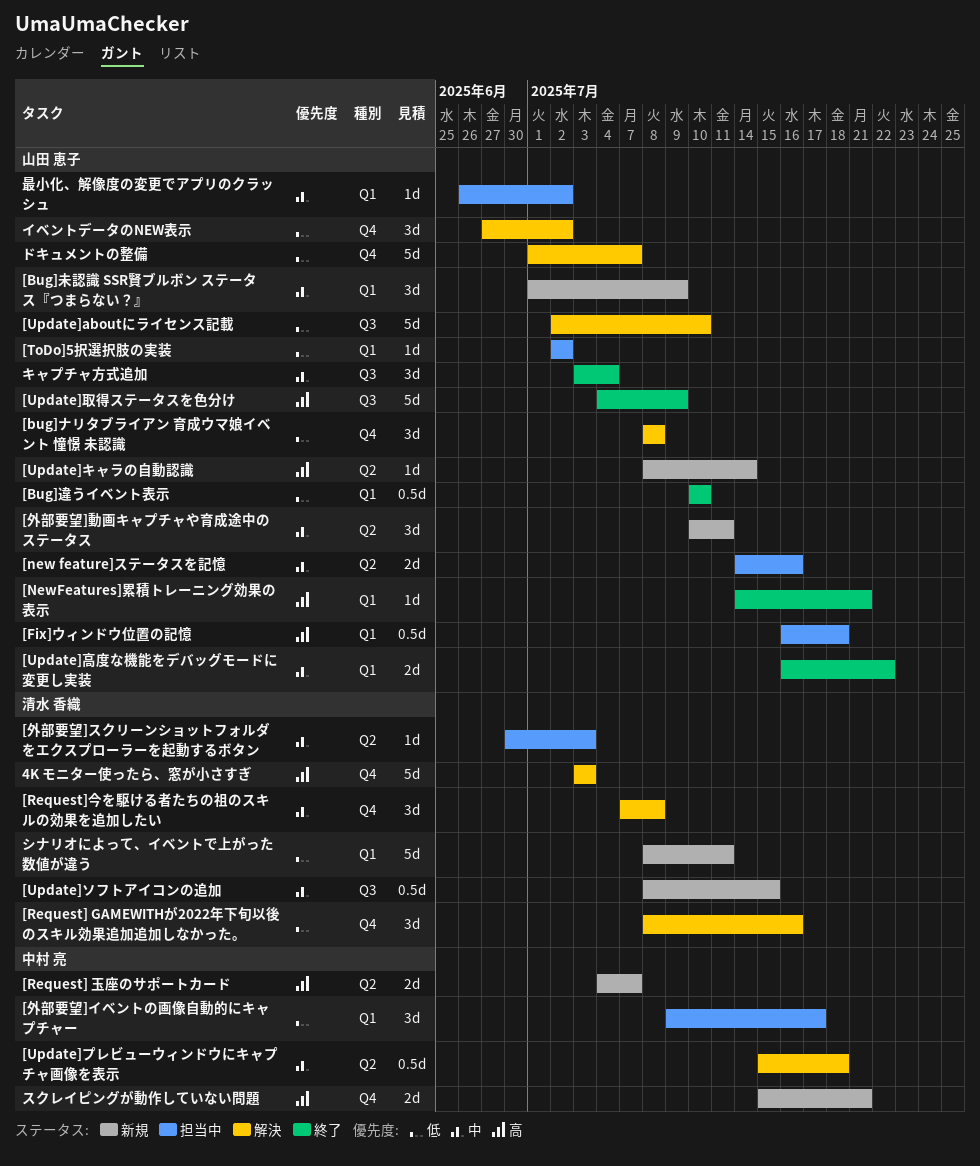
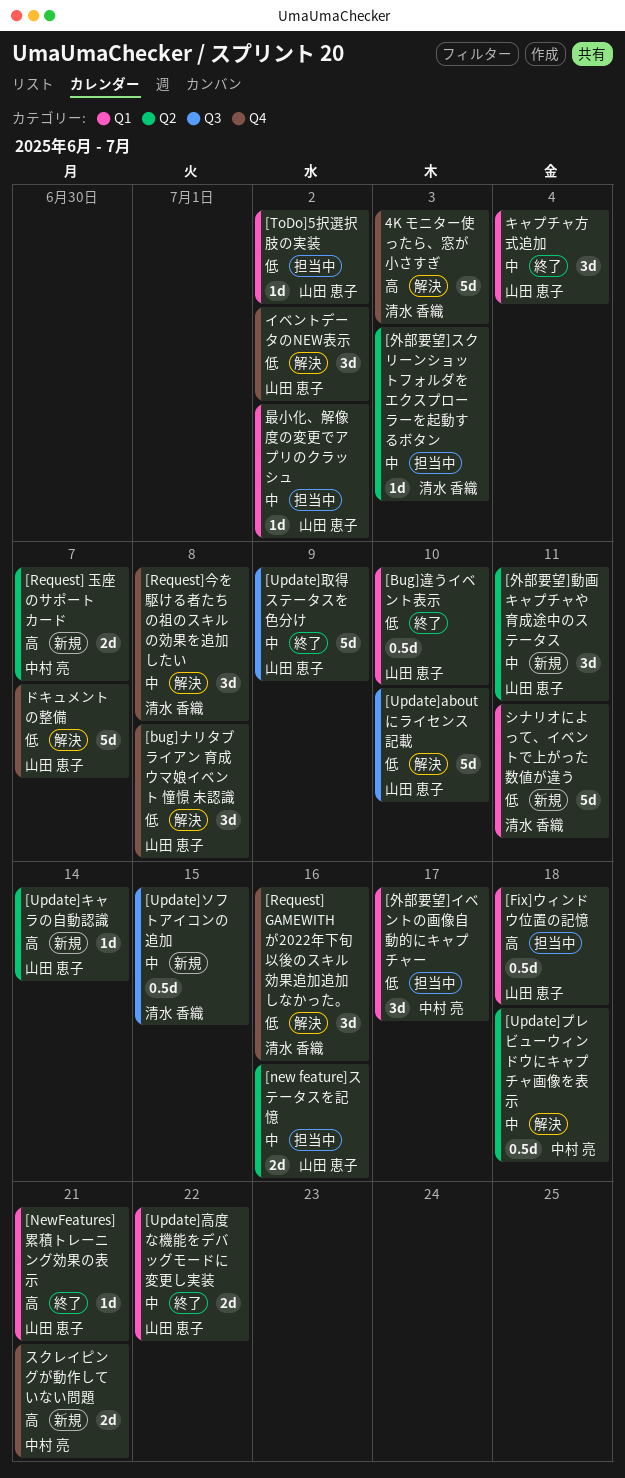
[Bug]未認識 SSR賢ブルボン ステータス『つまらない？』: present -> none
[Update]取得ステータスを色分け, priority: 高 -> 中
キャプチャ方式追加, label: Q3 -> Q1

